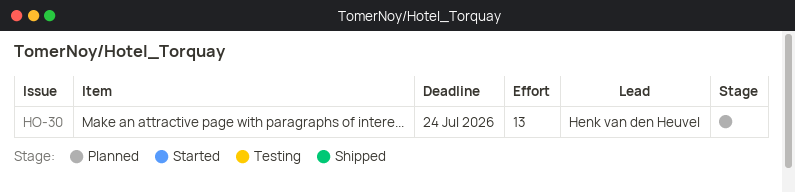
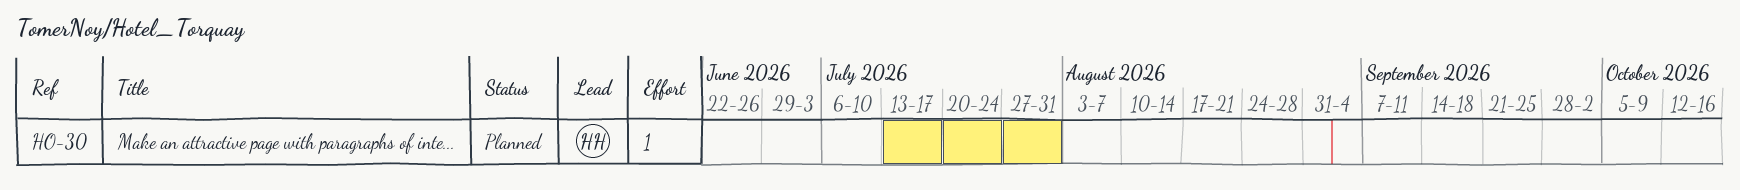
HO-30, estimate: 13 -> 1
HO-30, due: Jul 24 -> Jul 31

